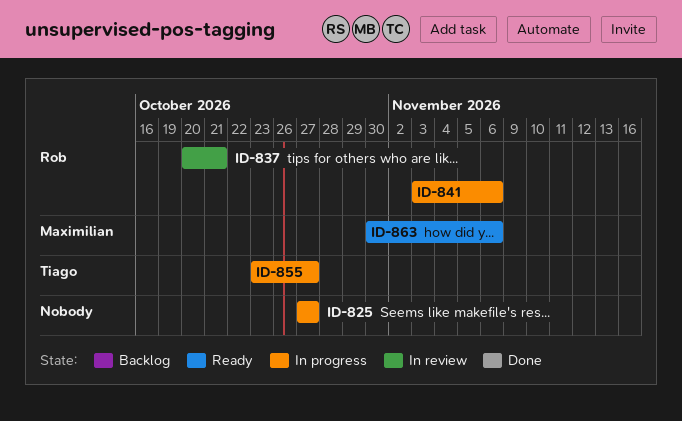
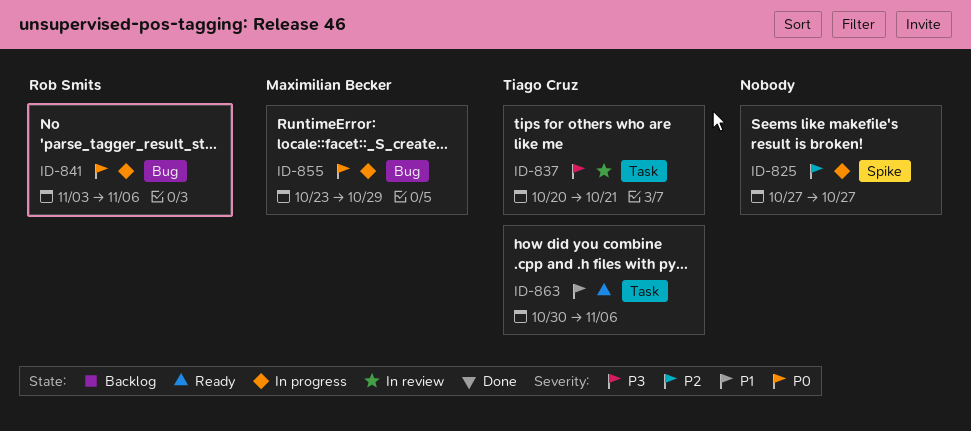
ID-837, owner: Rob Smits -> Tiago Cruz
ID-855, owner: Tiago Cruz -> Maximilian Becker
ID-855, due: Oct 27 -> Oct 29
ID-863, owner: Maximilian Becker -> Tiago Cruz

